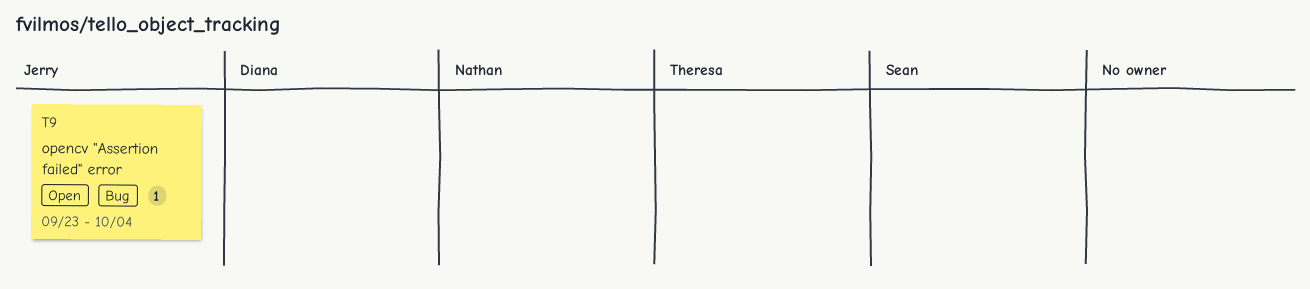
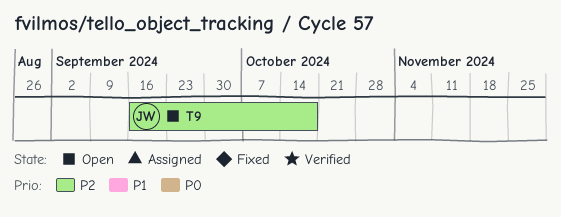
T9, start: Sep 23 -> Sep 16
T9, due: Oct 4 -> Oct 18

